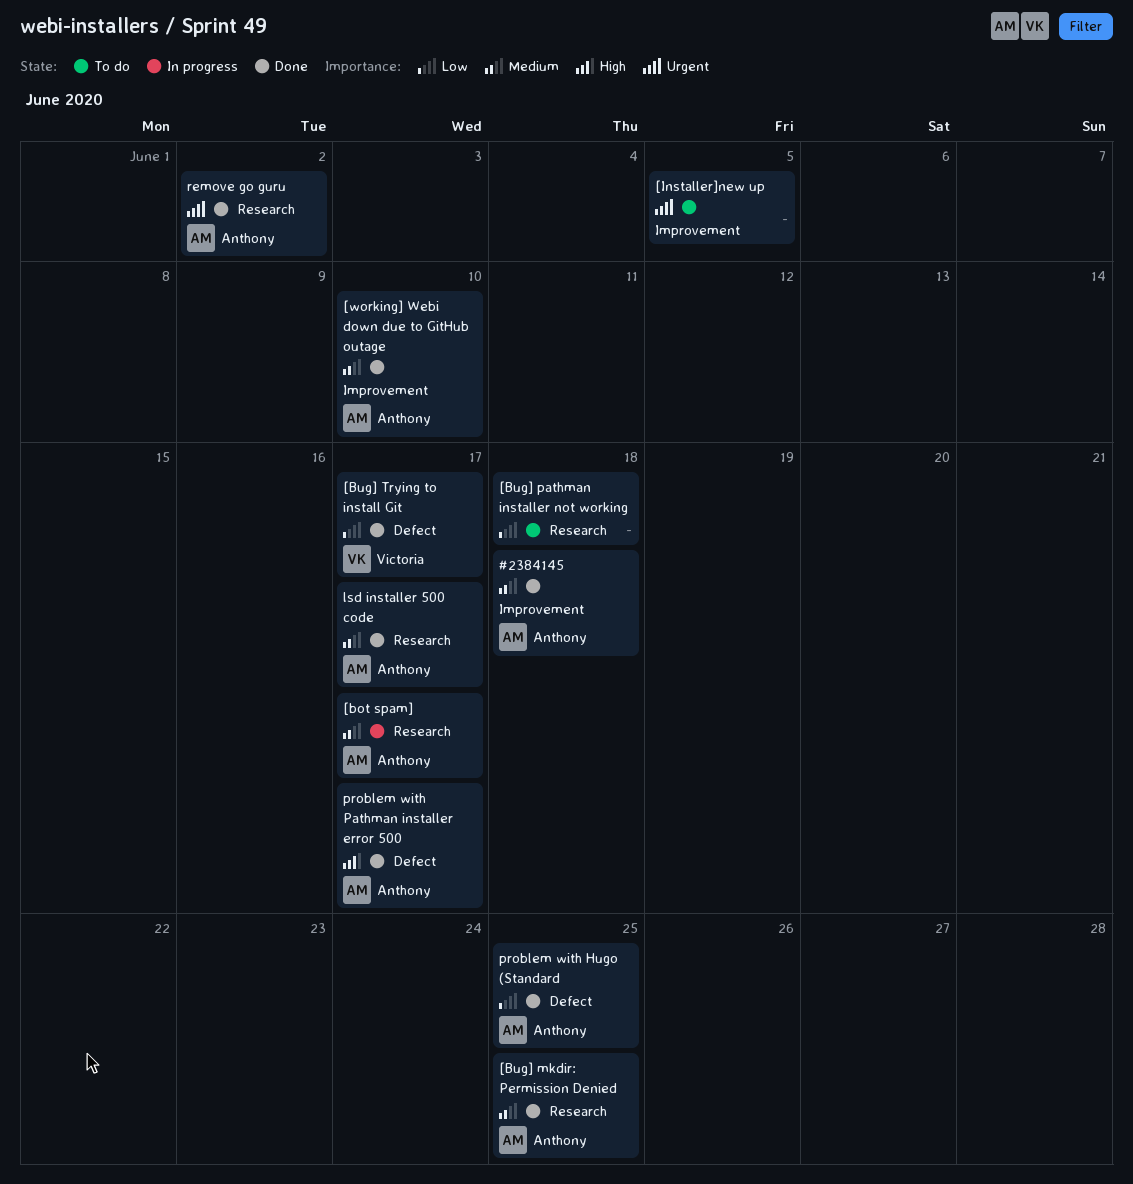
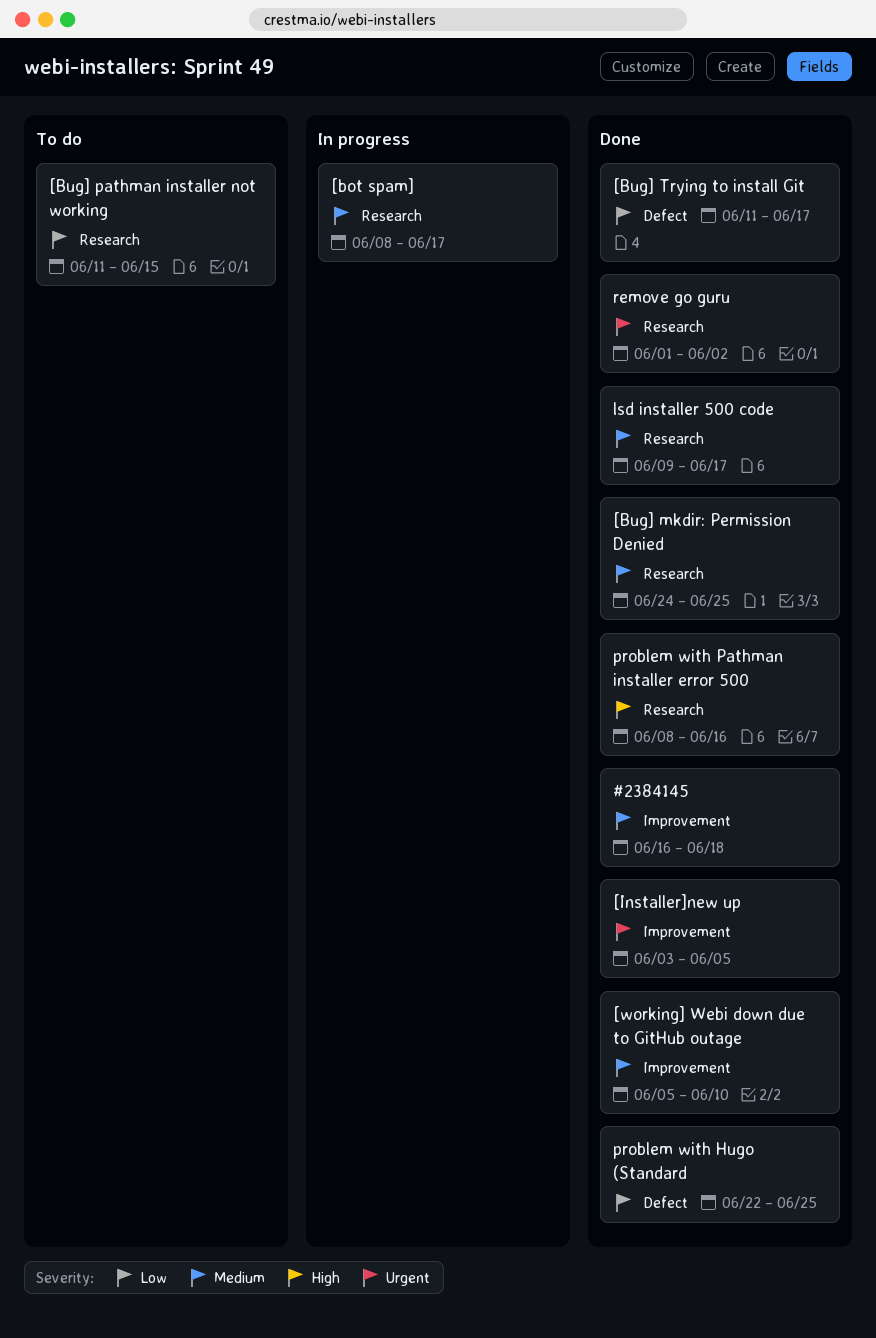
[Bug] pathman installer not working, due: Jun 18 -> Jun 15
[Installer]new up, status: To do -> Done
problem with Pathman installer error 500, label: Defect -> Research
problem with Pathman installer error 500, due: Jun 17 -> Jun 16

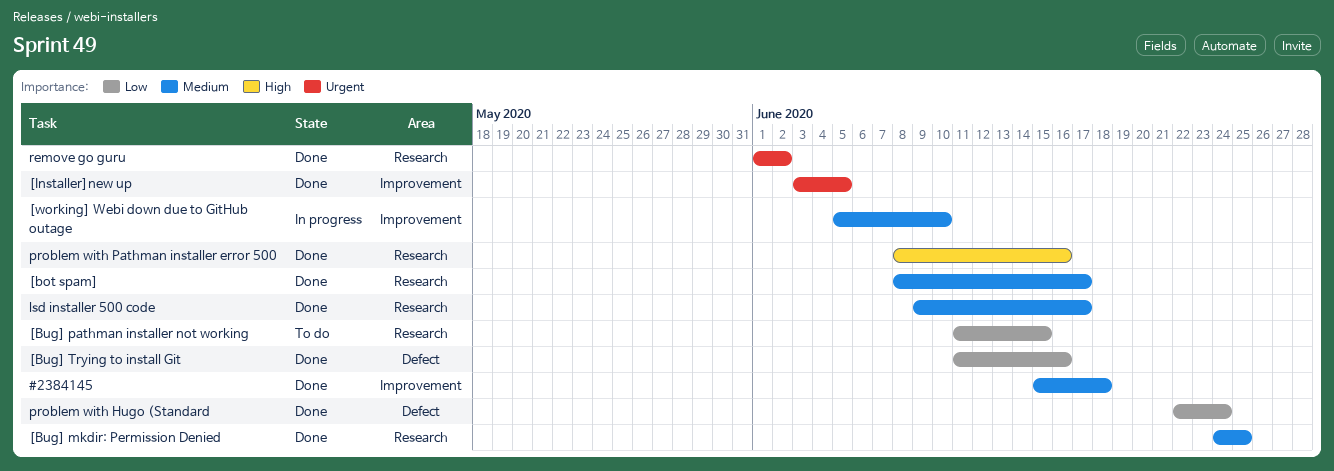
#2384145, start: Jun 16 -> Jun 15
[bot spam], status: In progress -> Done
[Bug] Trying to install Git, due: Jun 17 -> Jun 16
[working] Webi down due to GitHub outage, status: Done -> In progress
problem with Hugo (Standard, due: Jun 25 -> Jun 24

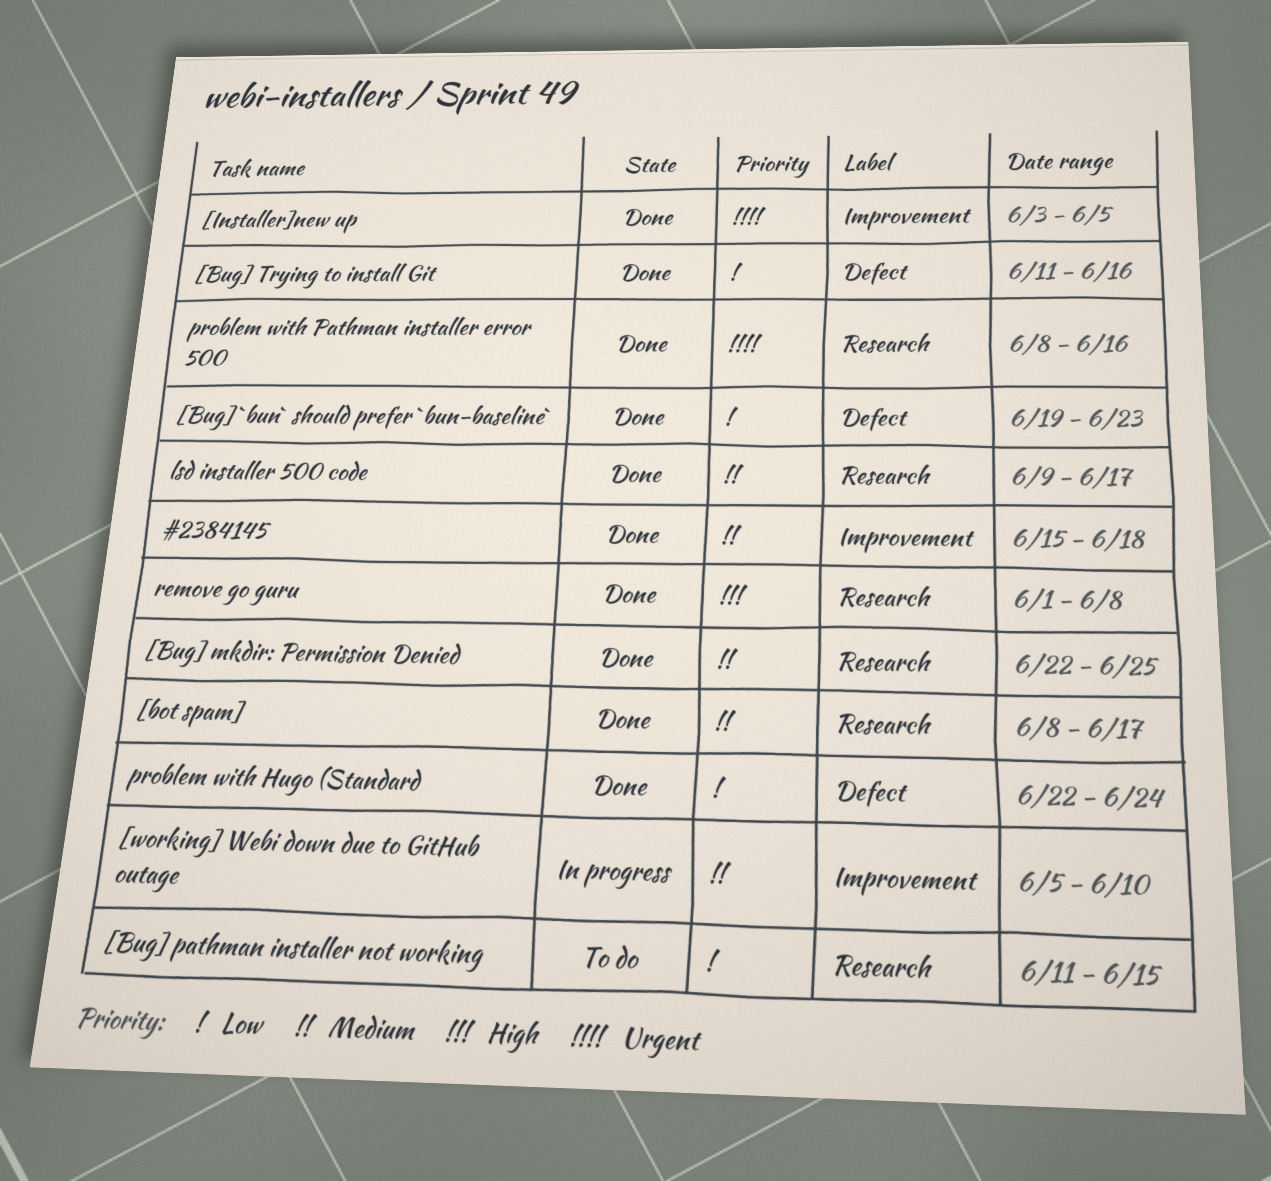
[Bug] `bun` should prefer `bun-baseline`: none -> present
[Bug] mkdir: Permission Denied, start: Jun 24 -> Jun 22
problem with Pathman installer error 500, priority: High -> Urgent
remove go guru, priority: Urgent -> High
remove go guru, due: Jun 2 -> Jun 8

